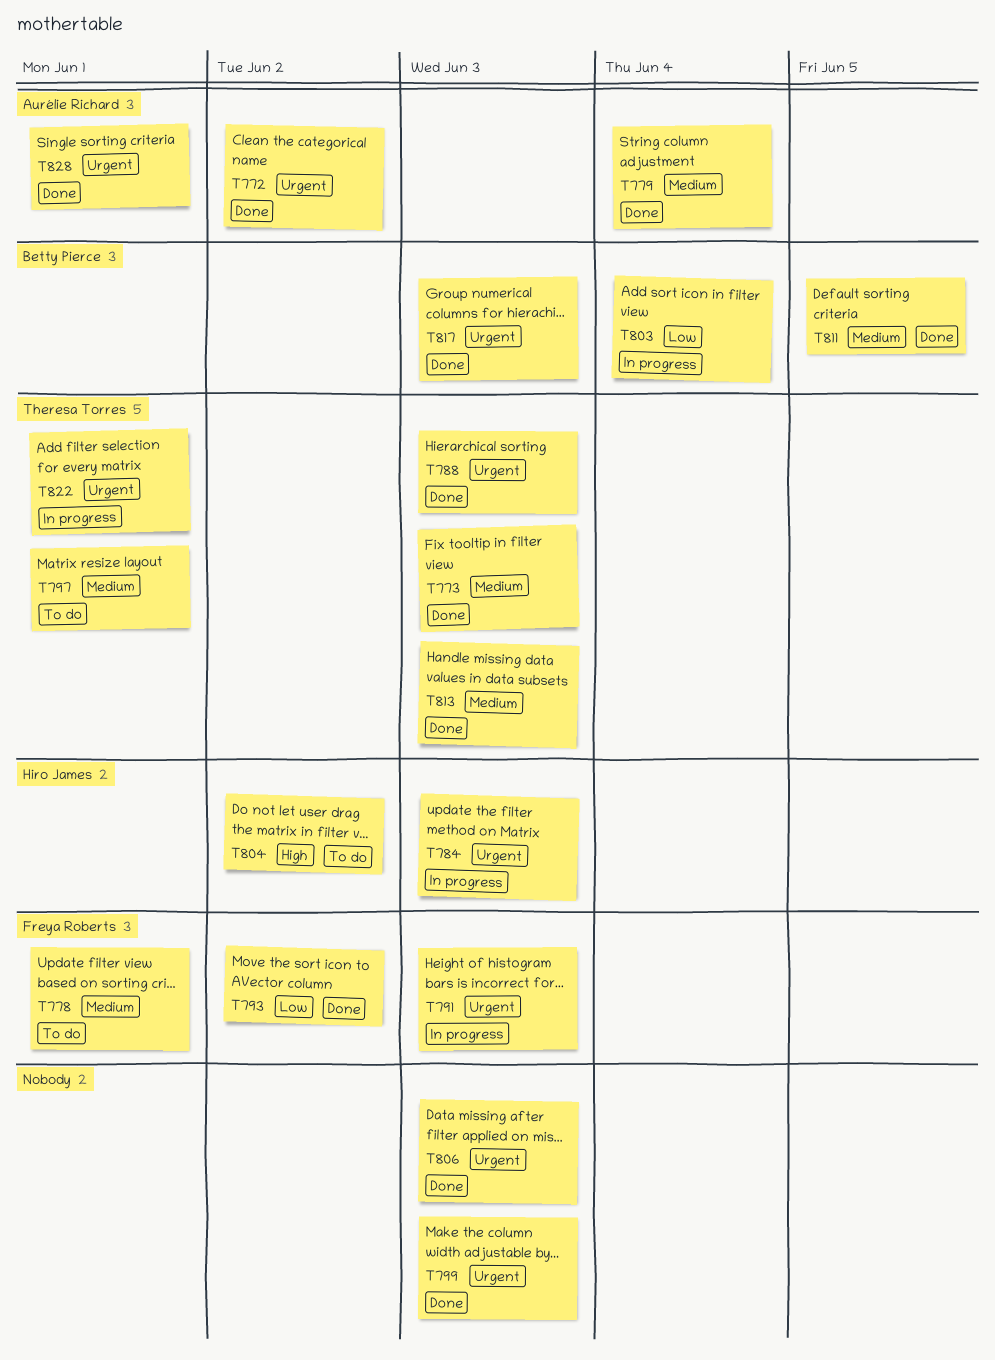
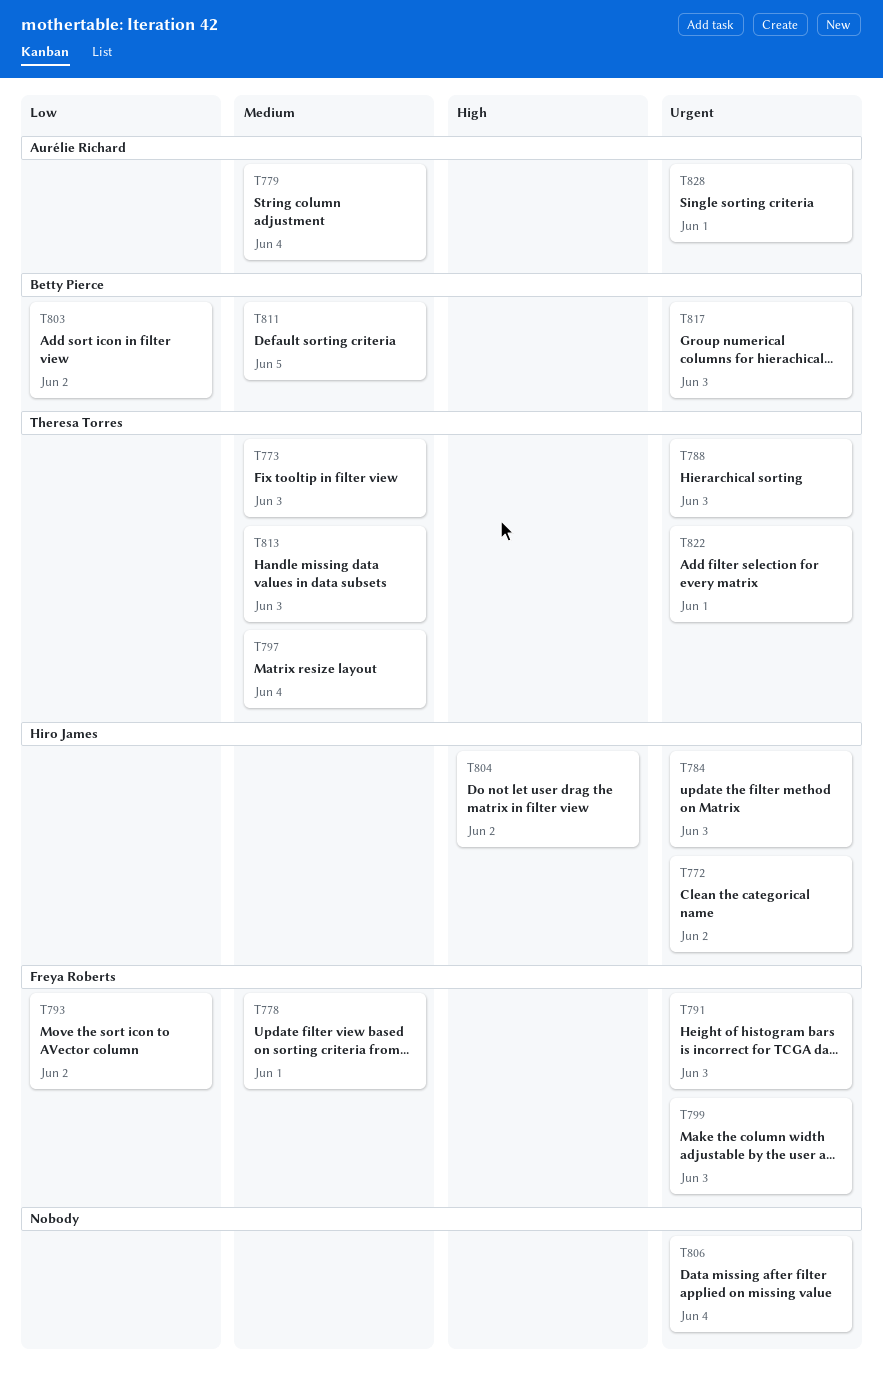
T772, owner: Aurélie Richard -> Hiro James
T797, due: Jun 1 -> Jun 4
T799, owner: none -> Freya Roberts
T803, due: Jun 4 -> Jun 2
T806, due: Jun 3 -> Jun 4

